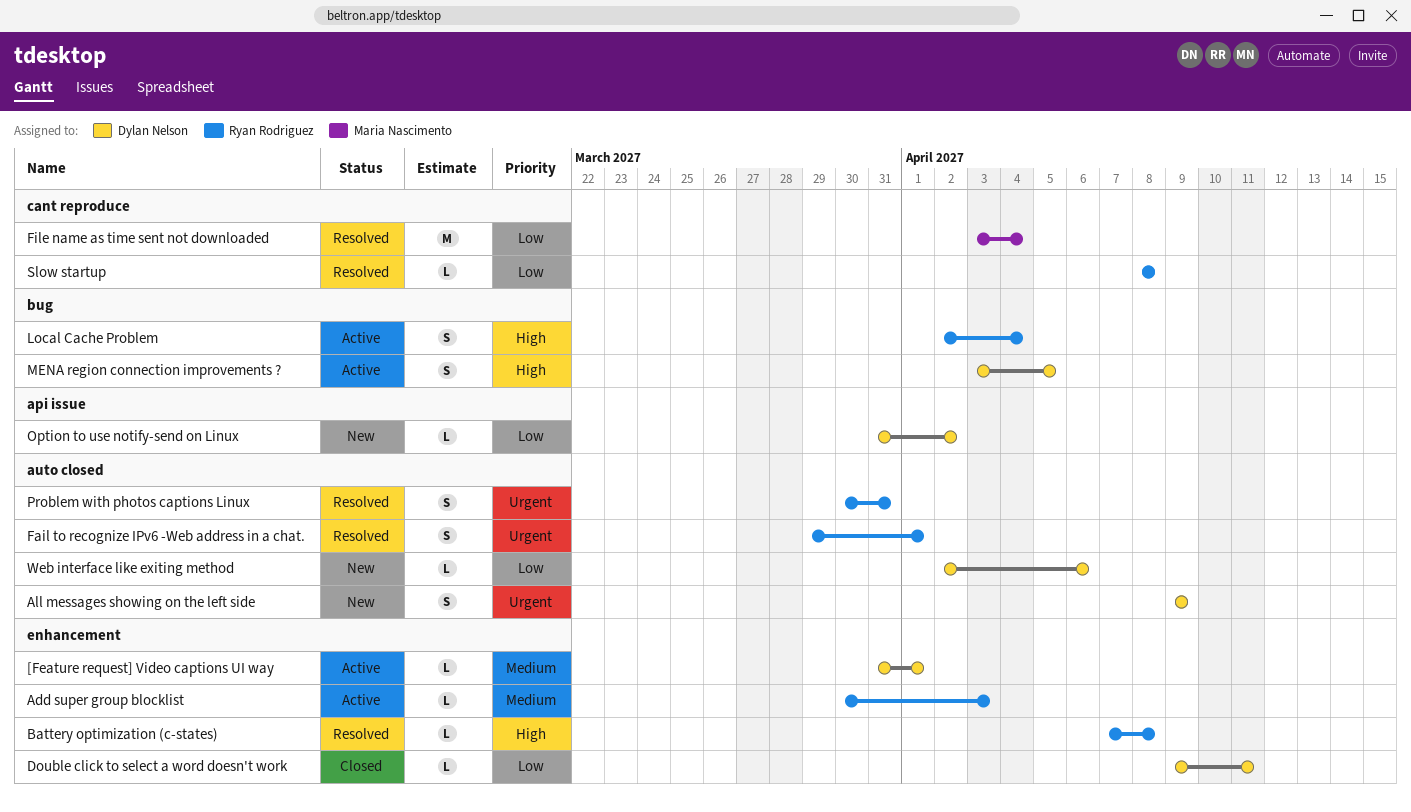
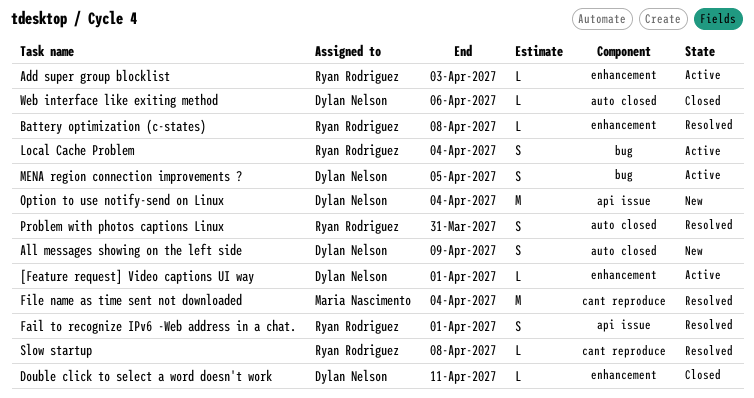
Fail to recognize IPv6 -Web address in a chat., label: auto closed -> api issue
Option to use notify-send on Linux, estimate: L -> M
Option to use notify-send on Linux, due: Apr 2 -> Apr 4
Web interface like exiting method, status: New -> Closed

